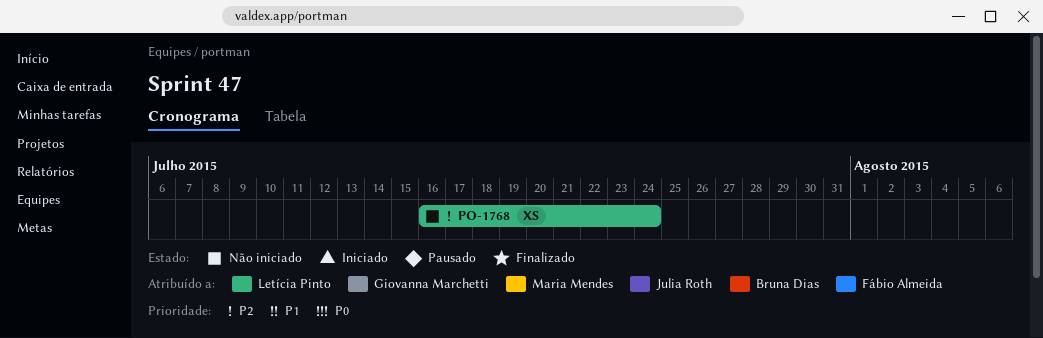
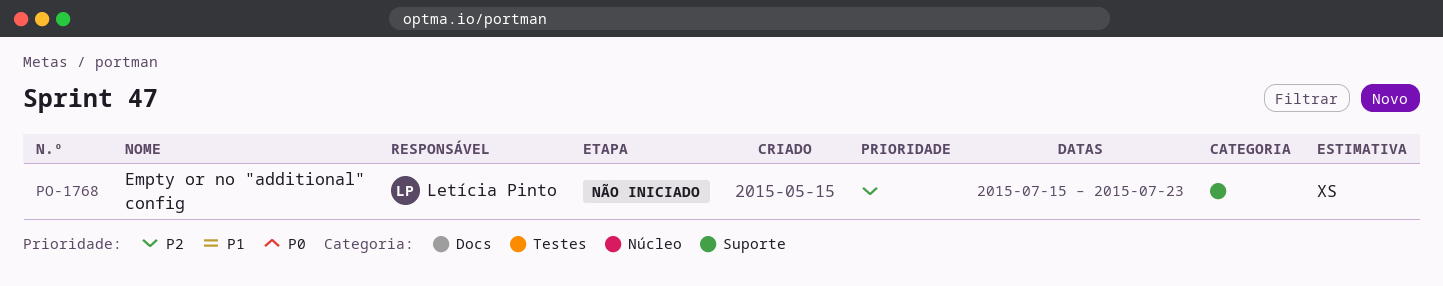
PO-1768, start: Jul 16 -> Jul 15
PO-1768, due: Jul 24 -> Jul 23

